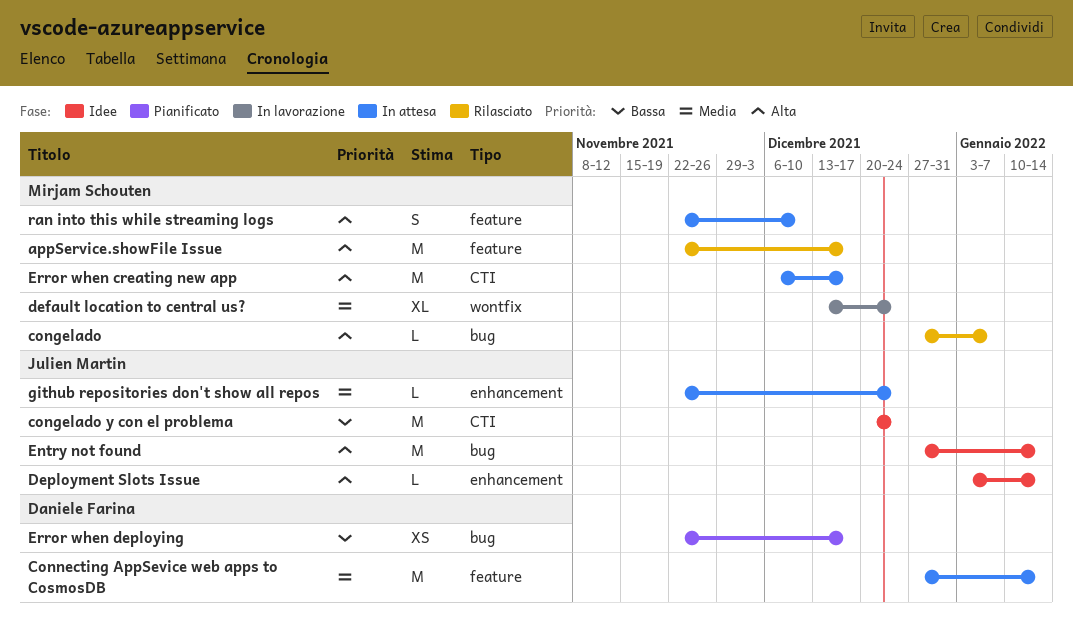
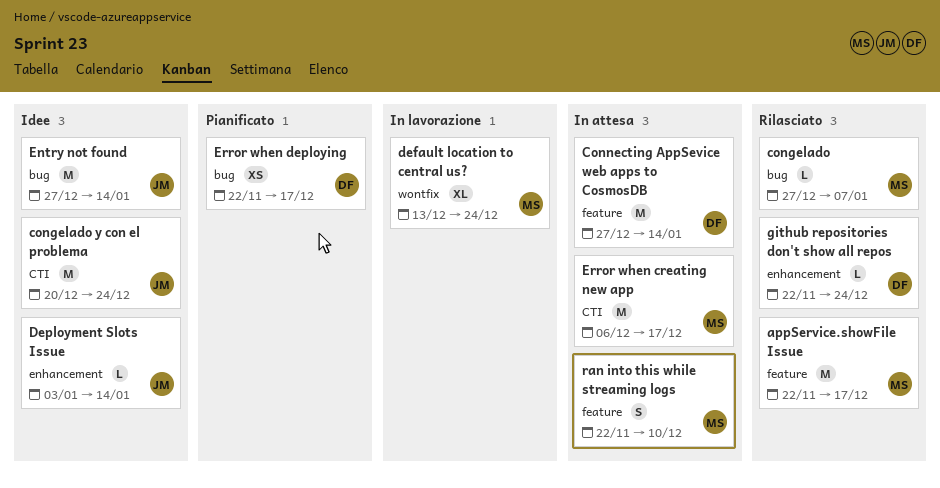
github repositories don't show all repos, status: In attesa -> Rilasciato
github repositories don't show all repos, owner: Julien Martin -> Daniele Farina

